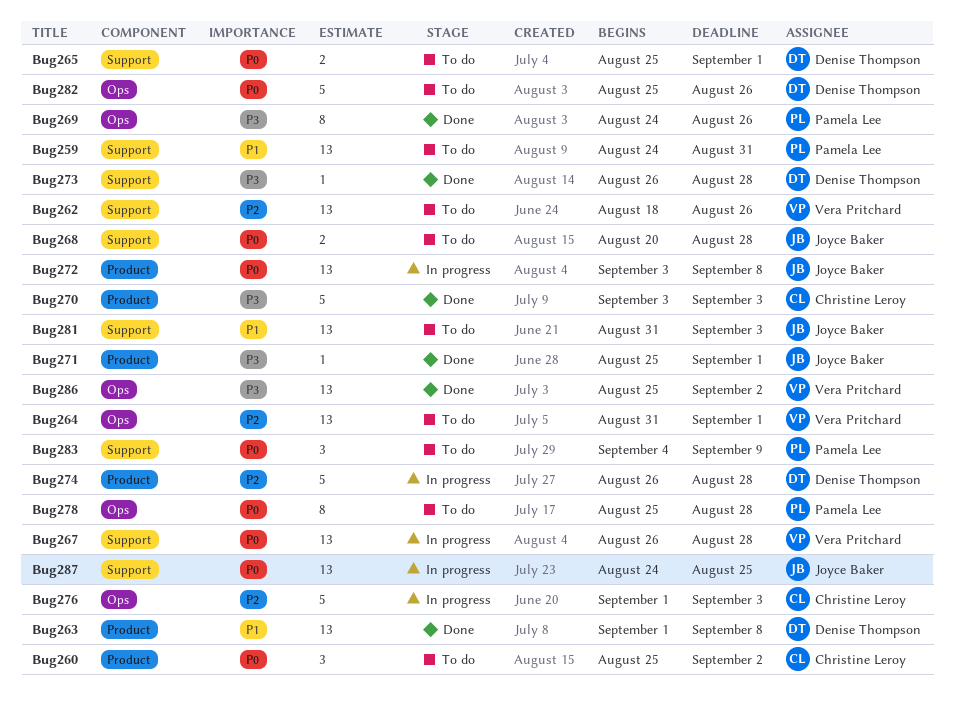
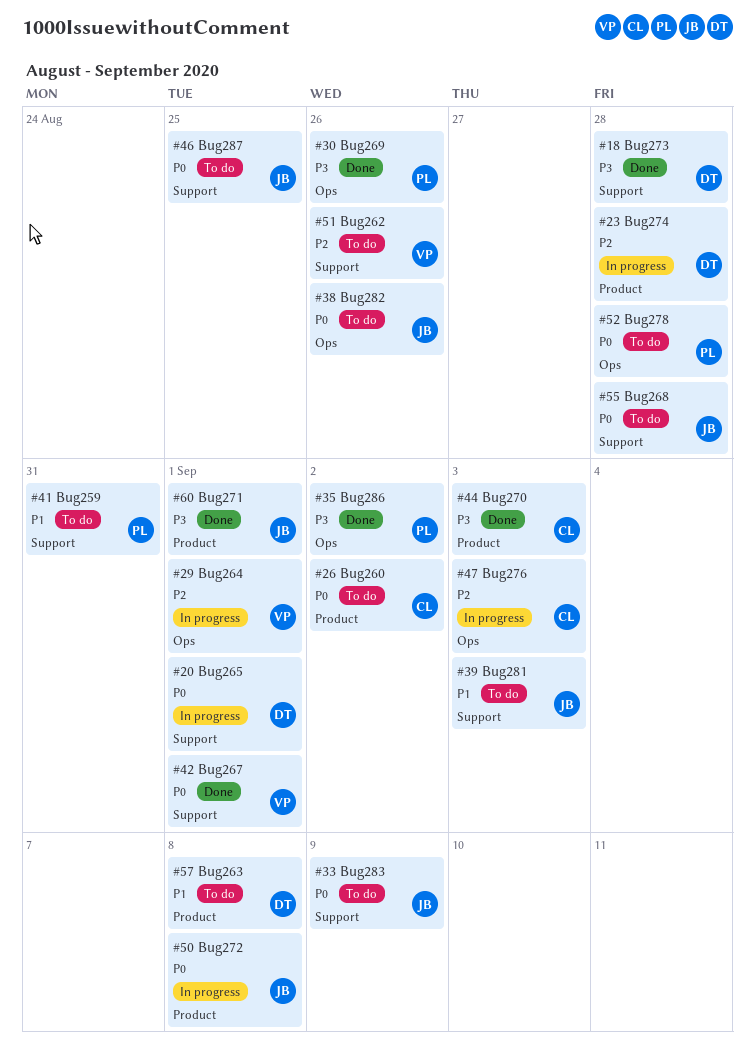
Bug263, status: Done -> To do
Bug264, status: To do -> In progress
Bug265, status: To do -> In progress
Bug267, status: In progress -> Done
Bug267, due: Aug 28 -> Sep 1
Bug282, owner: Denise Thompson -> Joyce Baker
Bug283, owner: Pamela Lee -> Joyce Baker
Bug286, owner: Vera Pritchard -> Pamela Lee
Bug287, status: In progress -> To do

